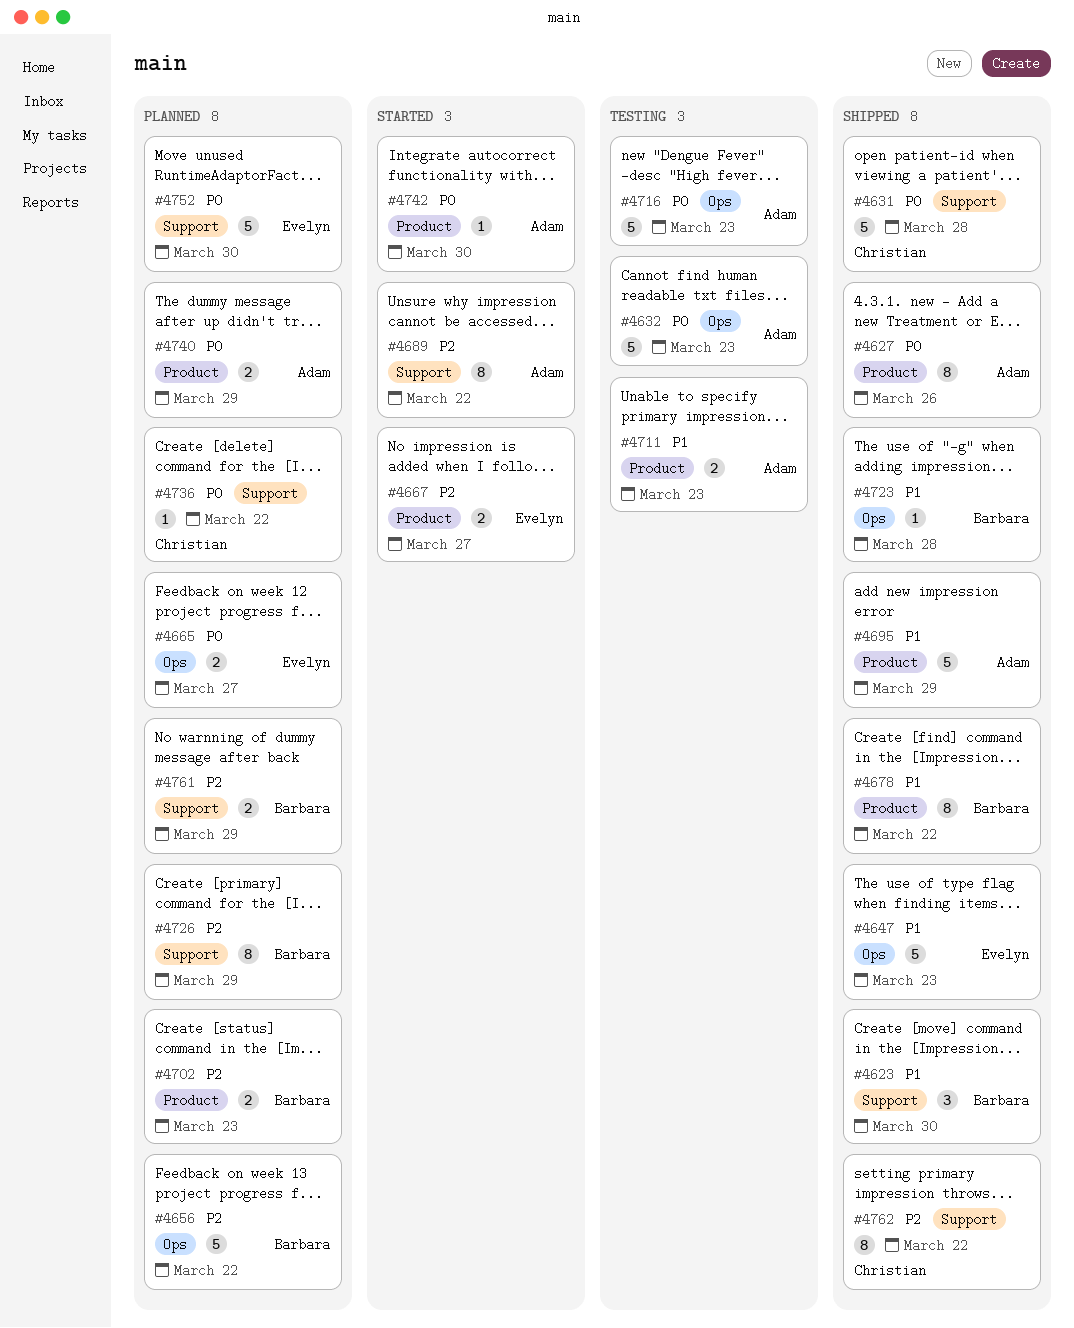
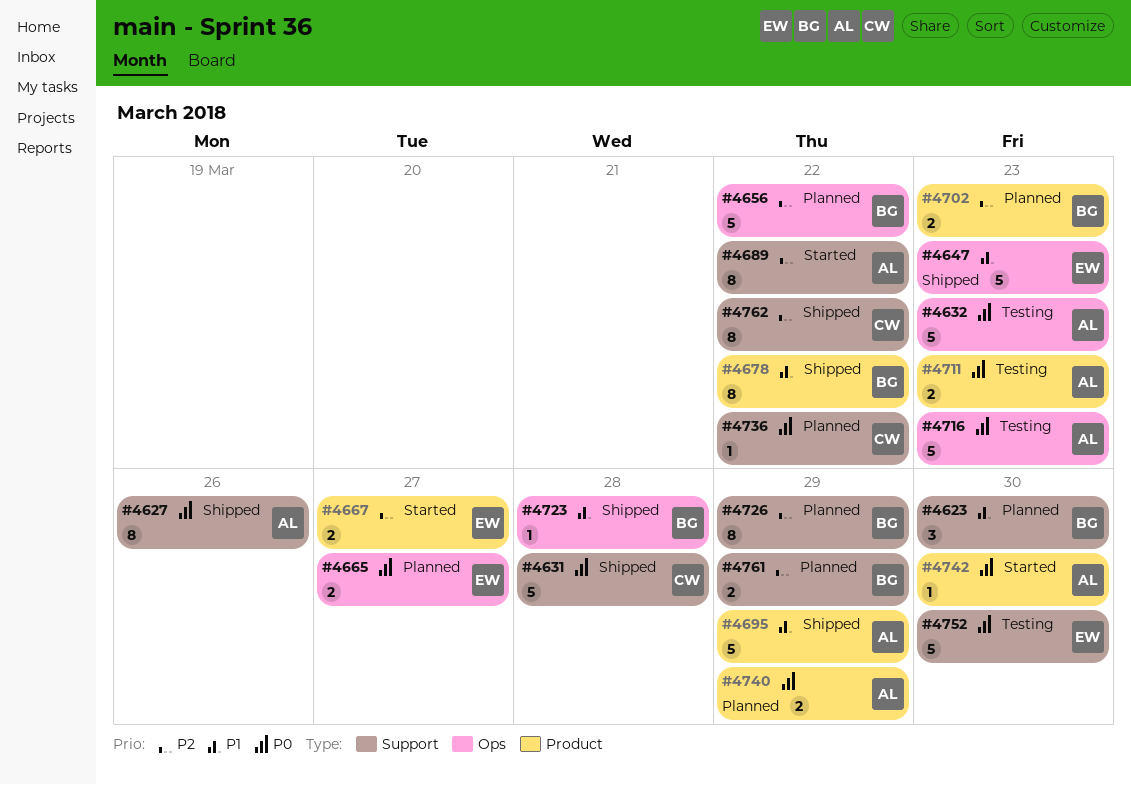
#4623, status: Shipped -> Planned
#4627, label: Product -> Support
#4711, priority: P1 -> P0
#4752, status: Planned -> Testing

